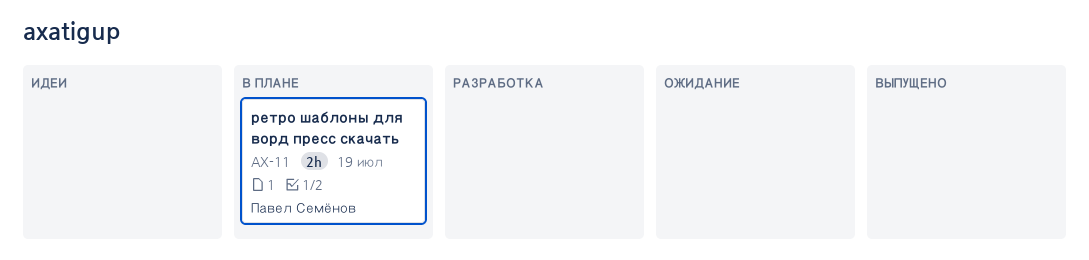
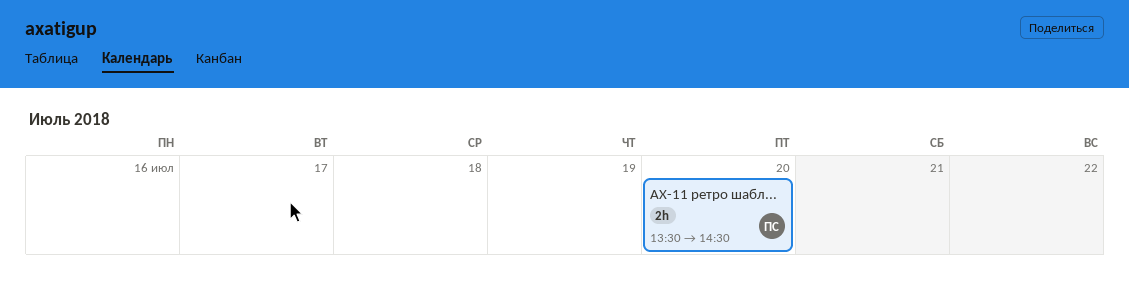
AX-11, day: Jul 19 -> Jul 20

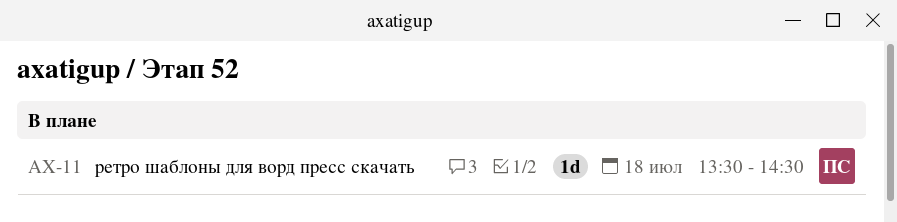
AX-11, estimate: 2h -> 1d
AX-11, day: Jul 20 -> Jul 18

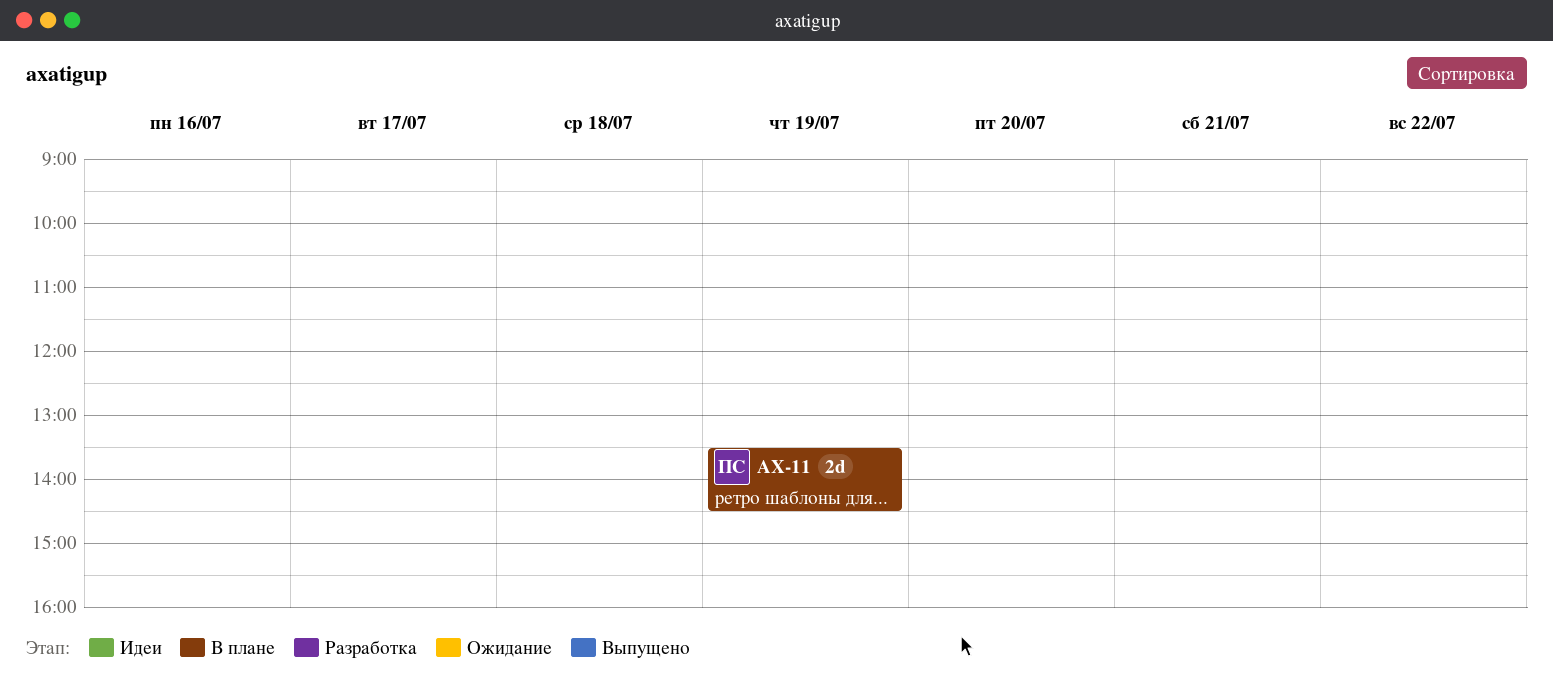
AX-11, estimate: 1d -> 2d
AX-11, day: Jul 18 -> Jul 19

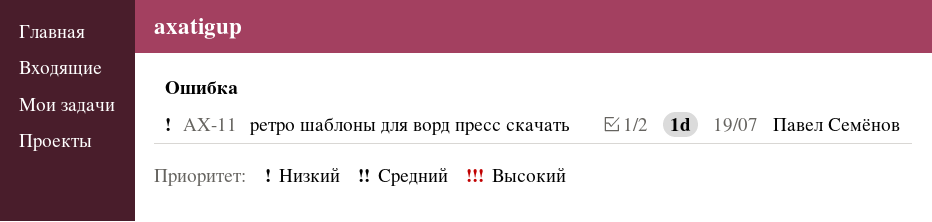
AX-11, estimate: 2d -> 1d

